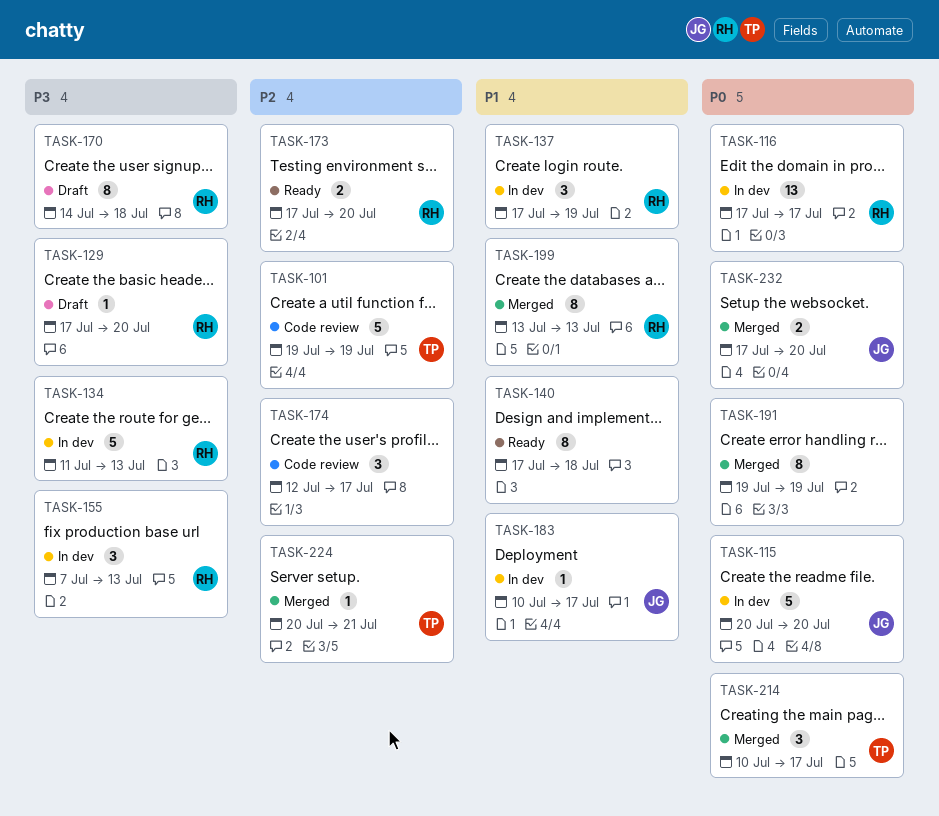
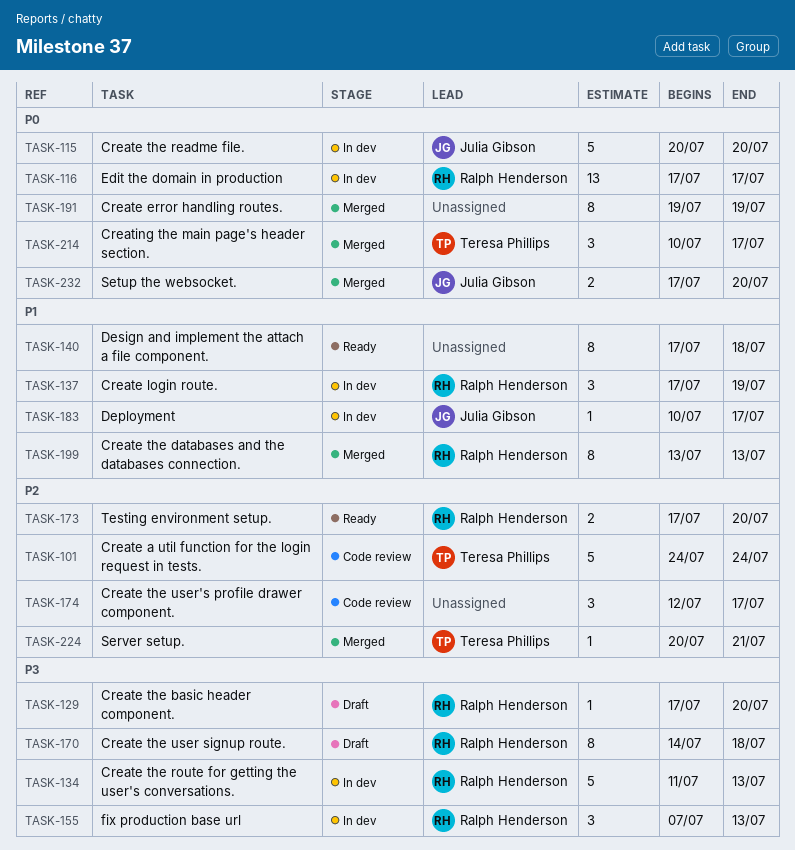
TASK-101, start: Jul 19 -> Jul 24
TASK-101, due: Jul 19 -> Jul 24

